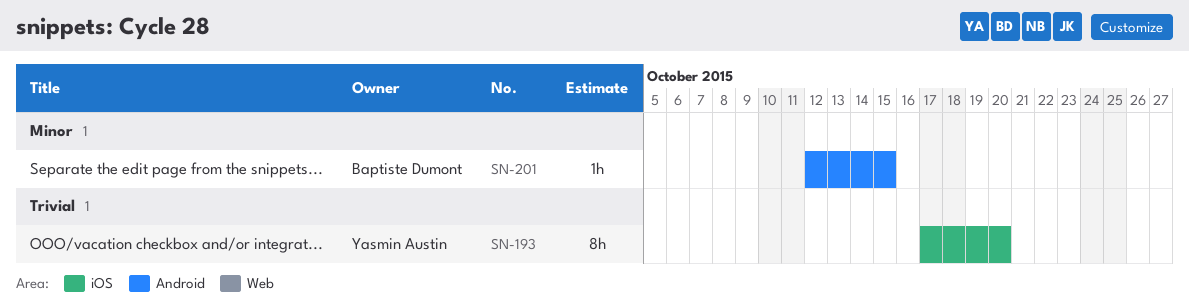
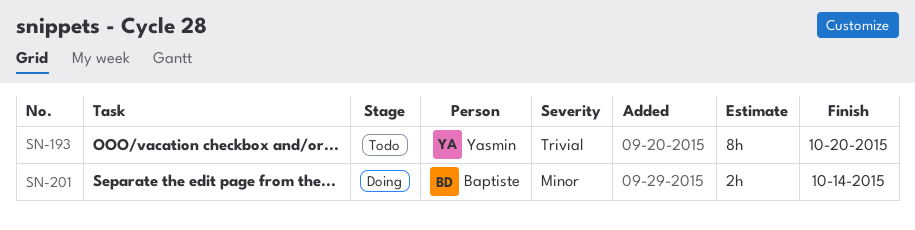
SN-201, estimate: 1h -> 2h
SN-201, due: Oct 15 -> Oct 14

